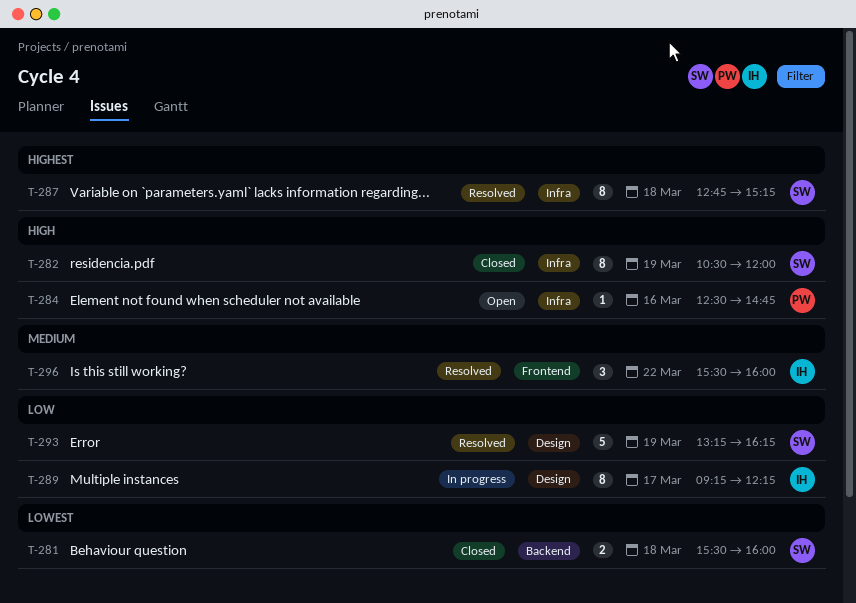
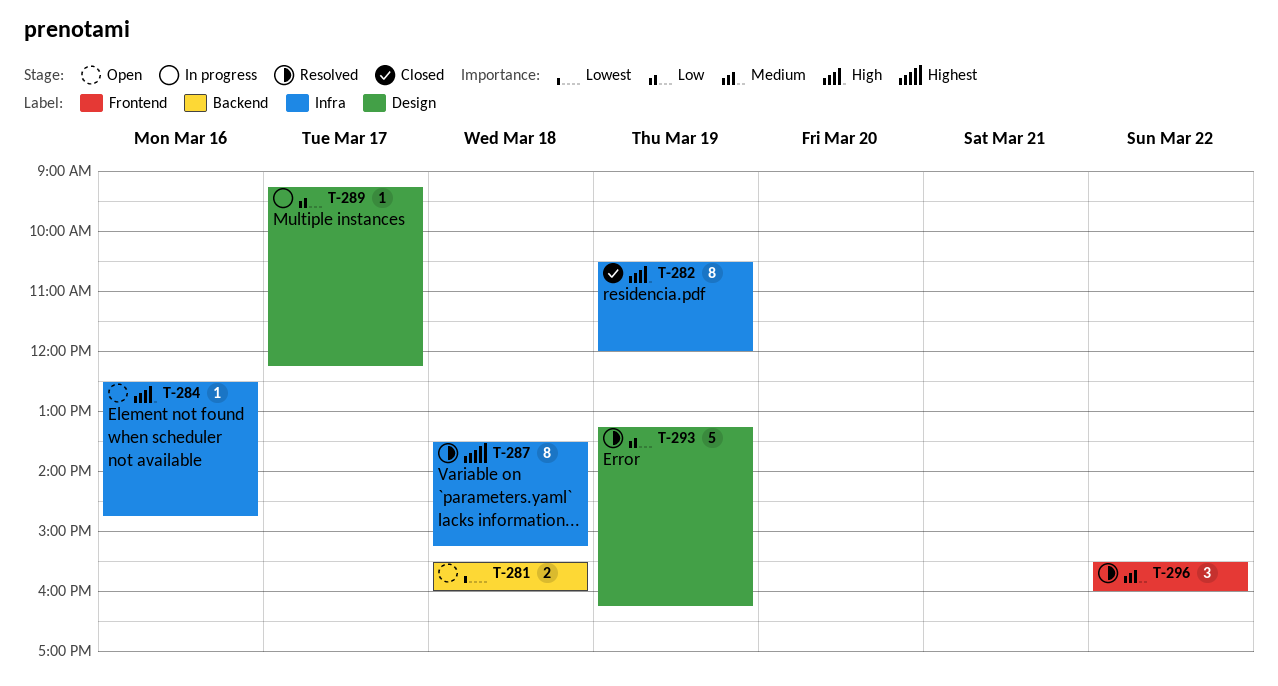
T-281, status: Closed -> Open
T-287, begins: 12:45 -> 13:30
T-289, estimate: 8 -> 1

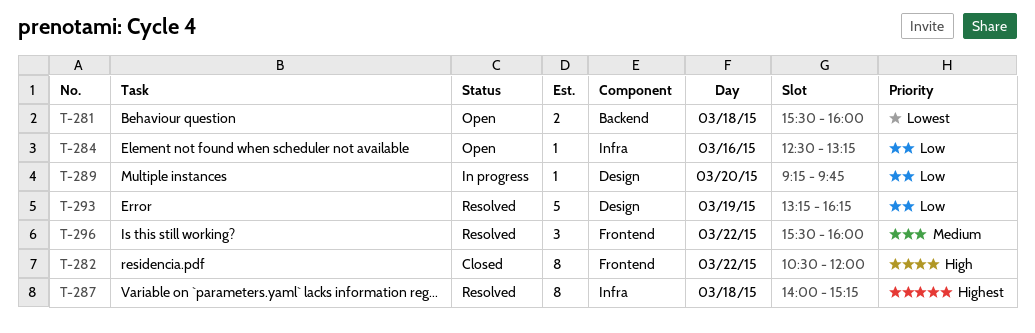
T-282, label: Infra -> Frontend
T-282, day: Mar 19 -> Mar 22
T-284, priority: High -> Low
T-284, ends: 14:45 -> 13:15
T-287, begins: 13:30 -> 14:00
T-289, day: Mar 17 -> Mar 20
T-289, ends: 12:15 -> 09:45

